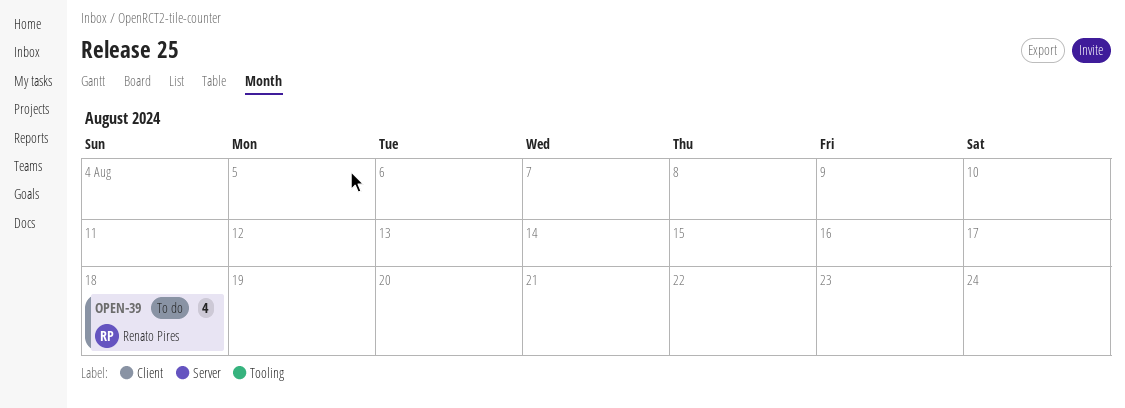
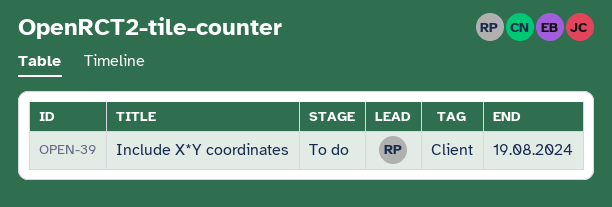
OPEN-39, due: Aug 18 -> Aug 19

